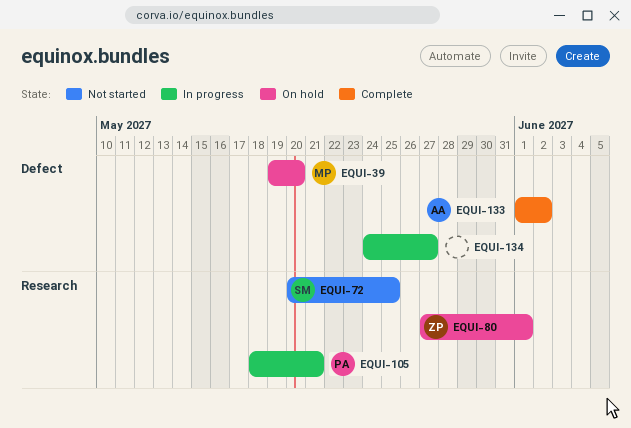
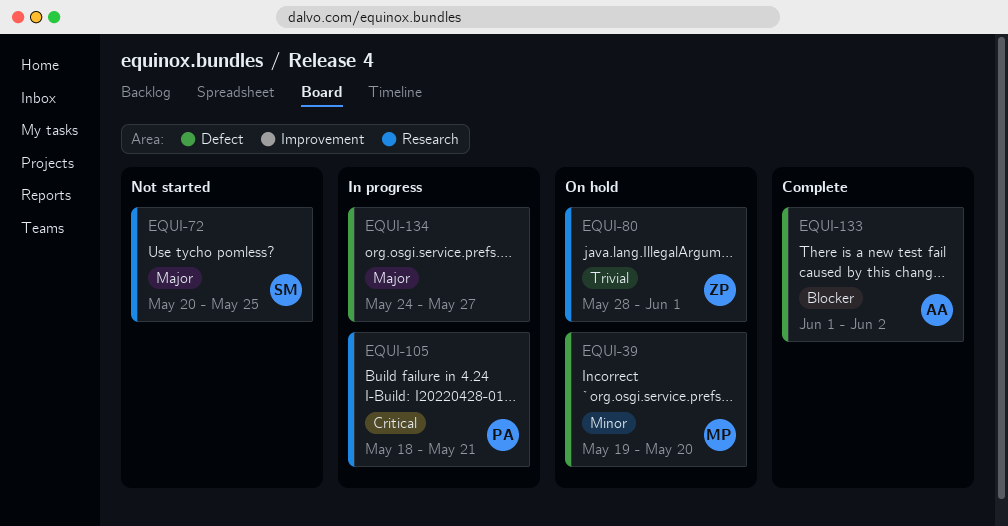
EQUI-80, start: May 27 -> May 28

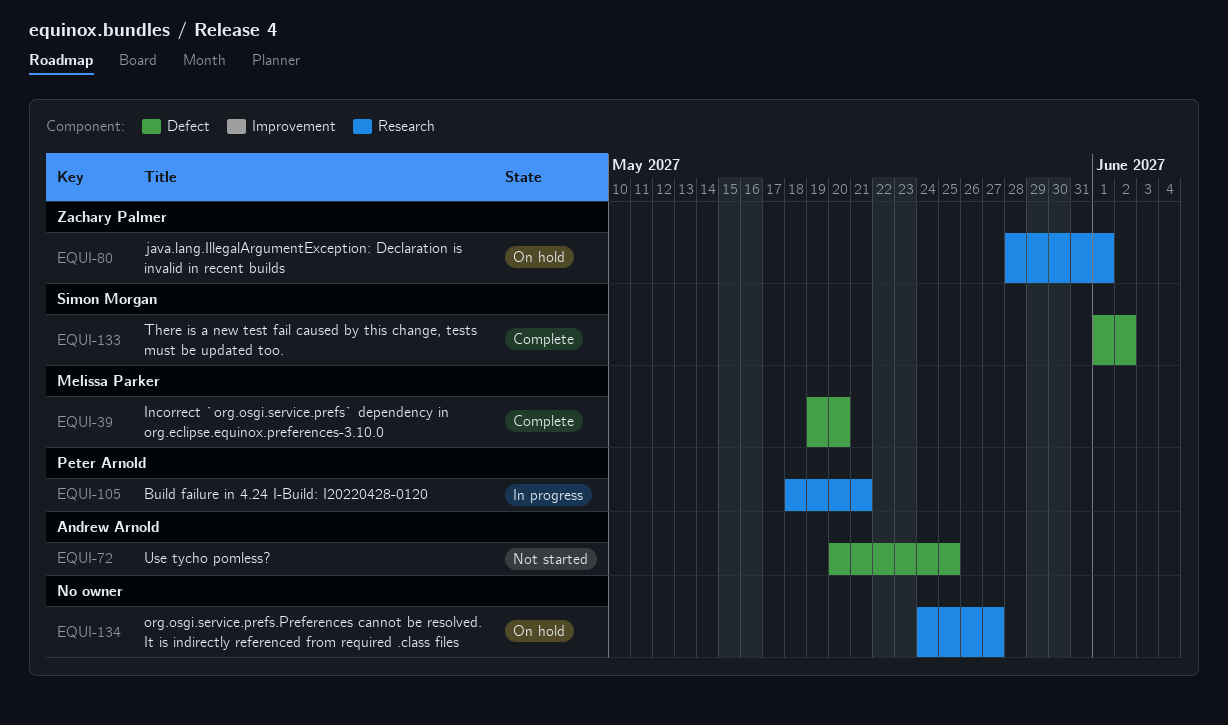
EQUI-39, status: On hold -> Complete
EQUI-72, owner: Simon Morgan -> Andrew Arnold
EQUI-72, label: Research -> Defect
EQUI-133, owner: Andrew Arnold -> Simon Morgan
EQUI-134, status: In progress -> On hold
EQUI-134, label: Defect -> Research

